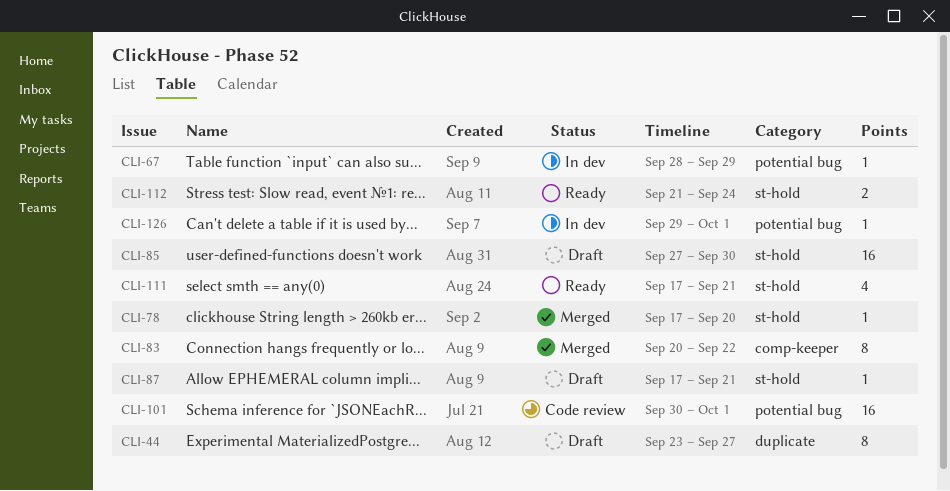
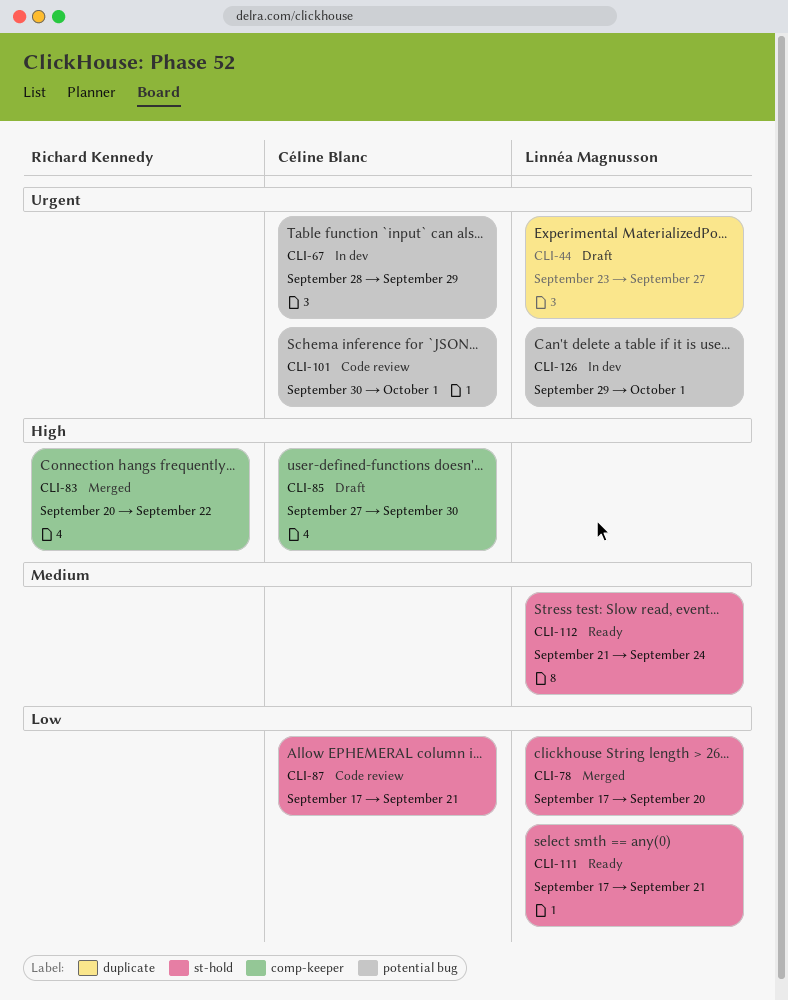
CLI-85, label: st-hold -> comp-keeper
CLI-87, status: Draft -> Code review

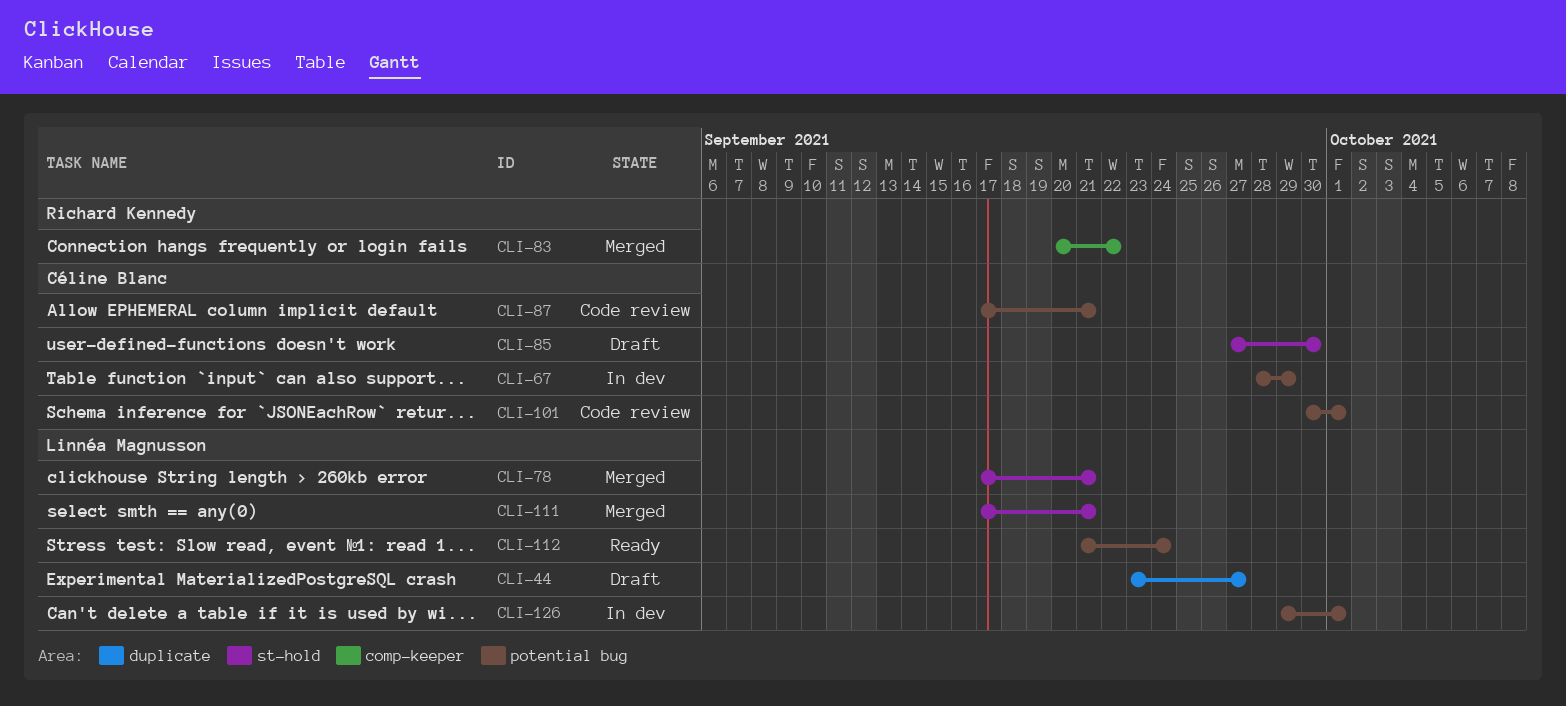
CLI-78, due: Sep 20 -> Sep 21
CLI-85, label: comp-keeper -> st-hold
CLI-87, label: st-hold -> potential bug
CLI-111, status: Ready -> Merged
CLI-112, label: st-hold -> potential bug

